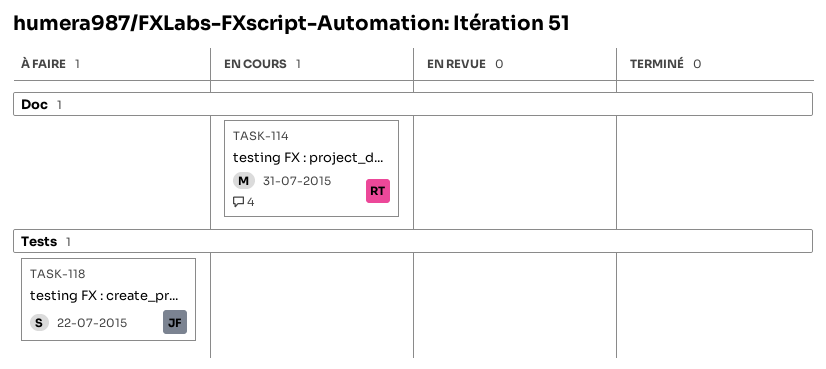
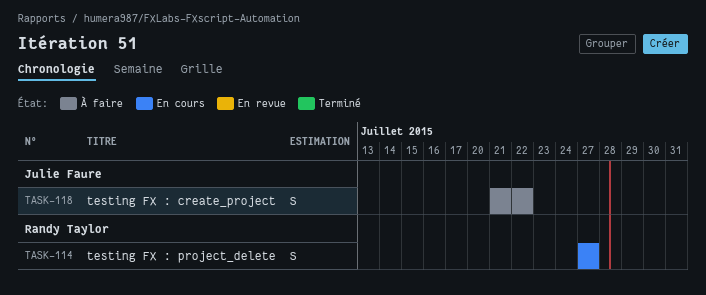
TASK-114, estimate: M -> S
TASK-114, due: Jul 31 -> Jul 27

